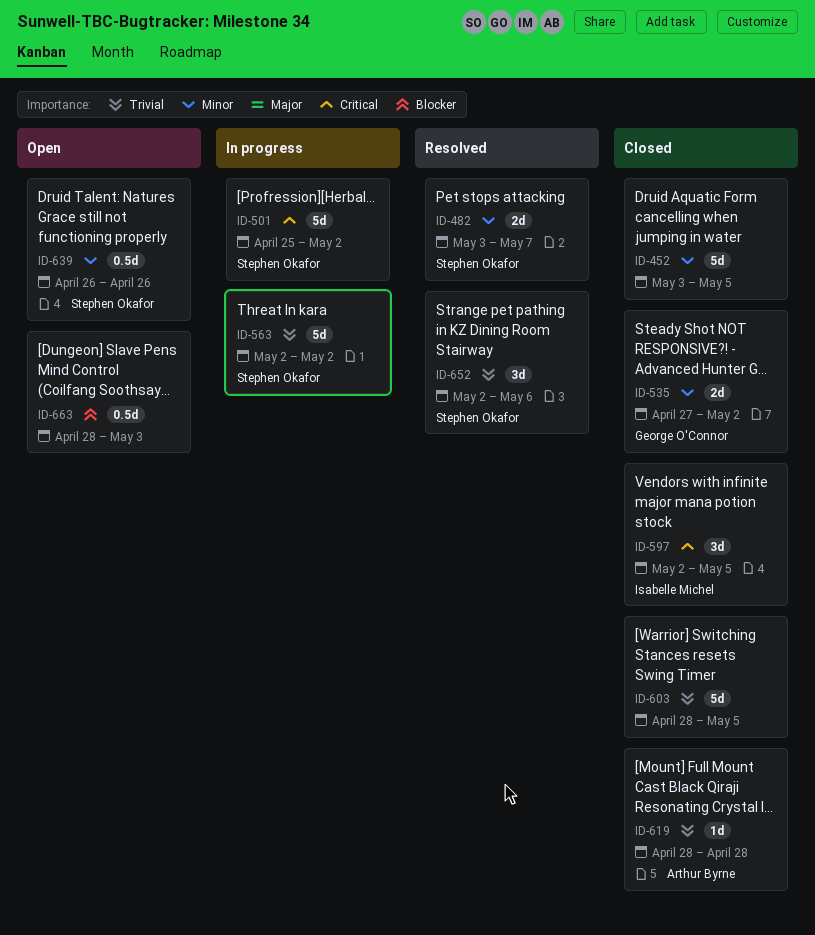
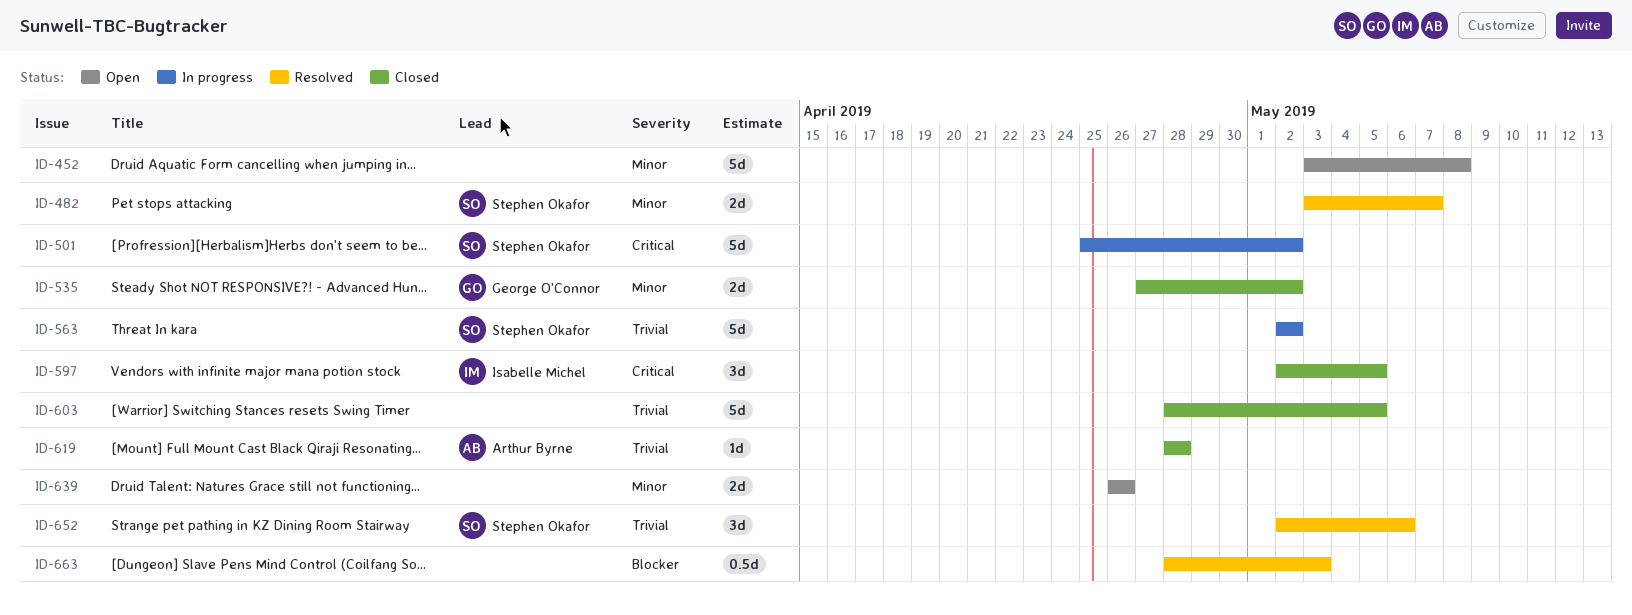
ID-452, status: Closed -> Open
ID-452, due: May 5 -> May 8
ID-639, owner: Stephen Okafor -> none
ID-639, estimate: 0.5d -> 2d
ID-663, status: Open -> Resolved

